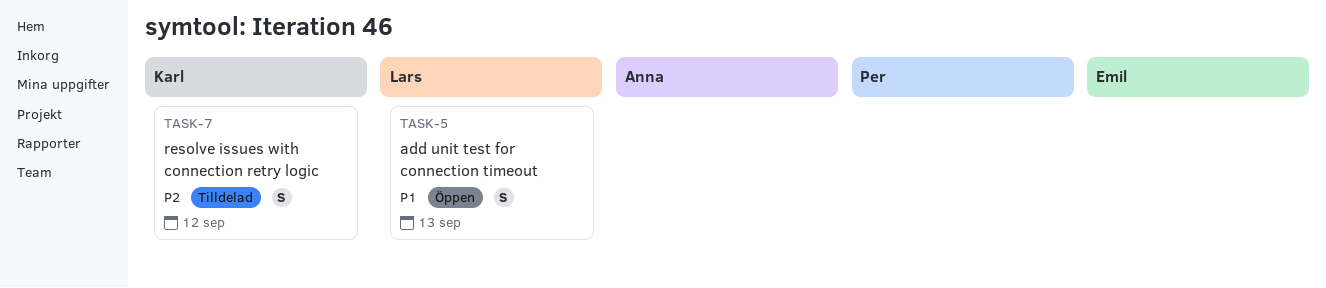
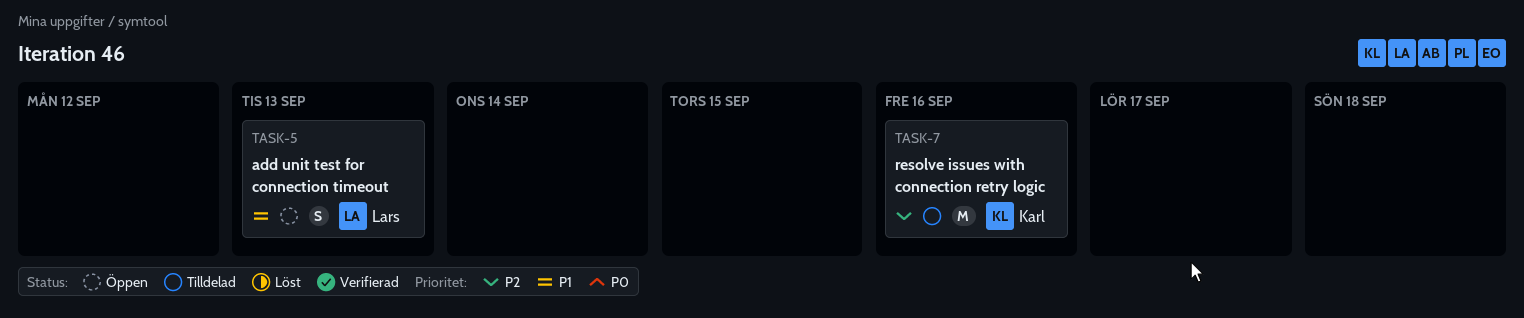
TASK-7, estimate: S -> M
TASK-7, due: Sep 12 -> Sep 16

